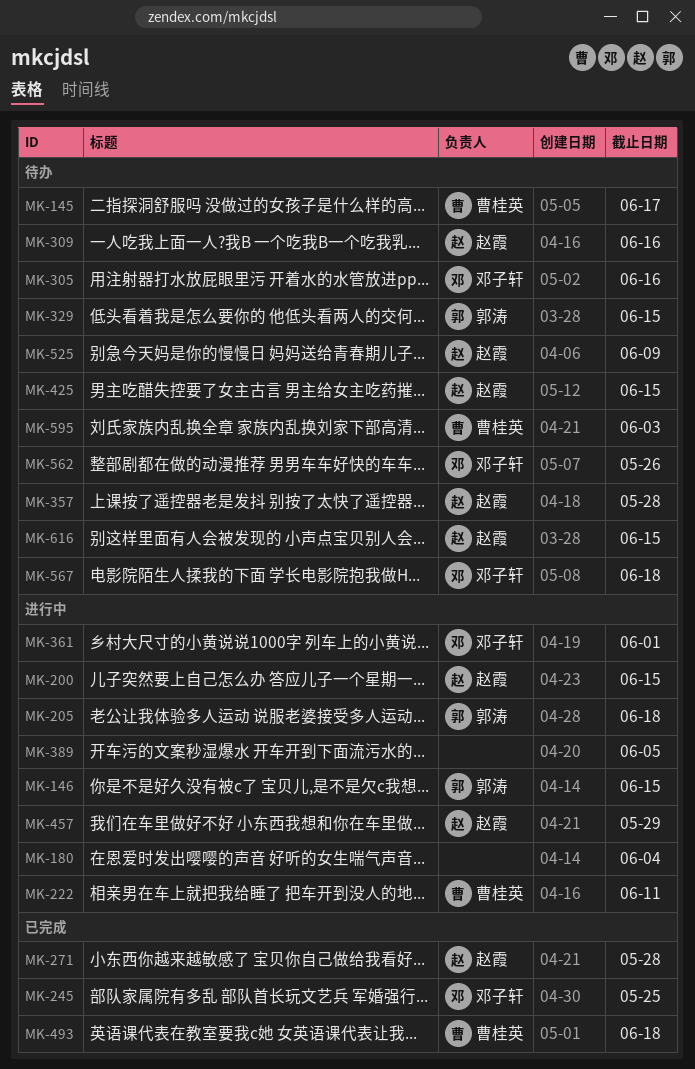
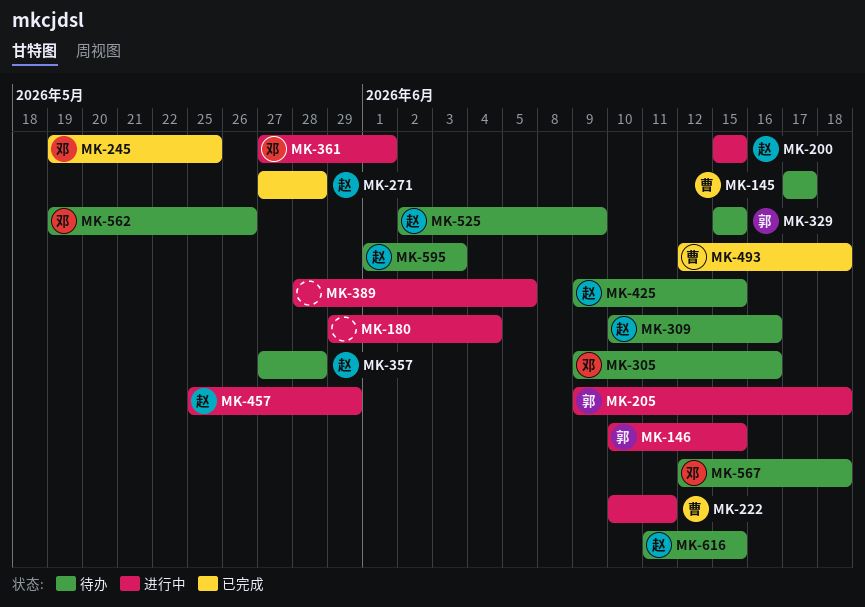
MK-595, owner: 曹桂英 -> 赵霞

